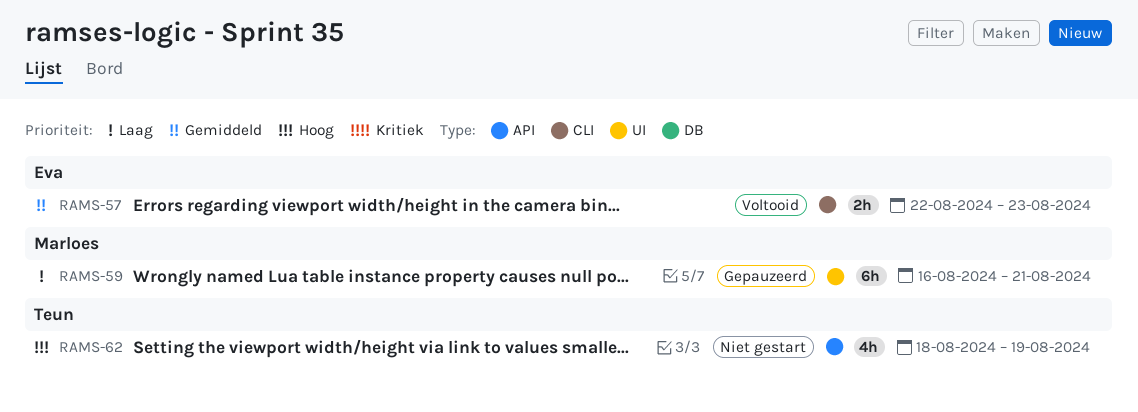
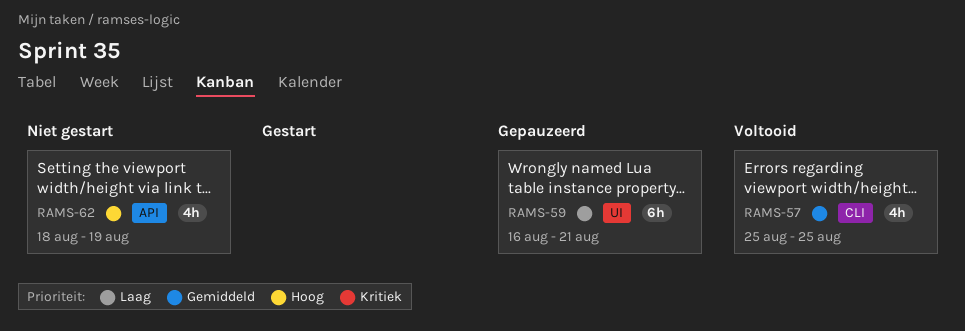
RAMS-57, estimate: 2h -> 4h
RAMS-57, start: Aug 22 -> Aug 25
RAMS-57, due: Aug 23 -> Aug 25

